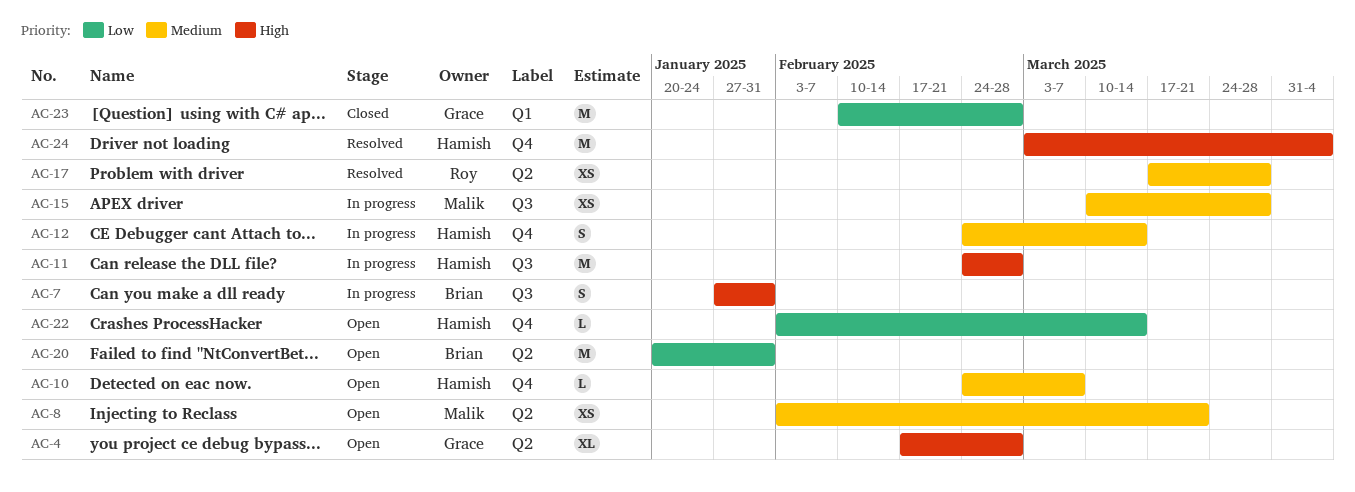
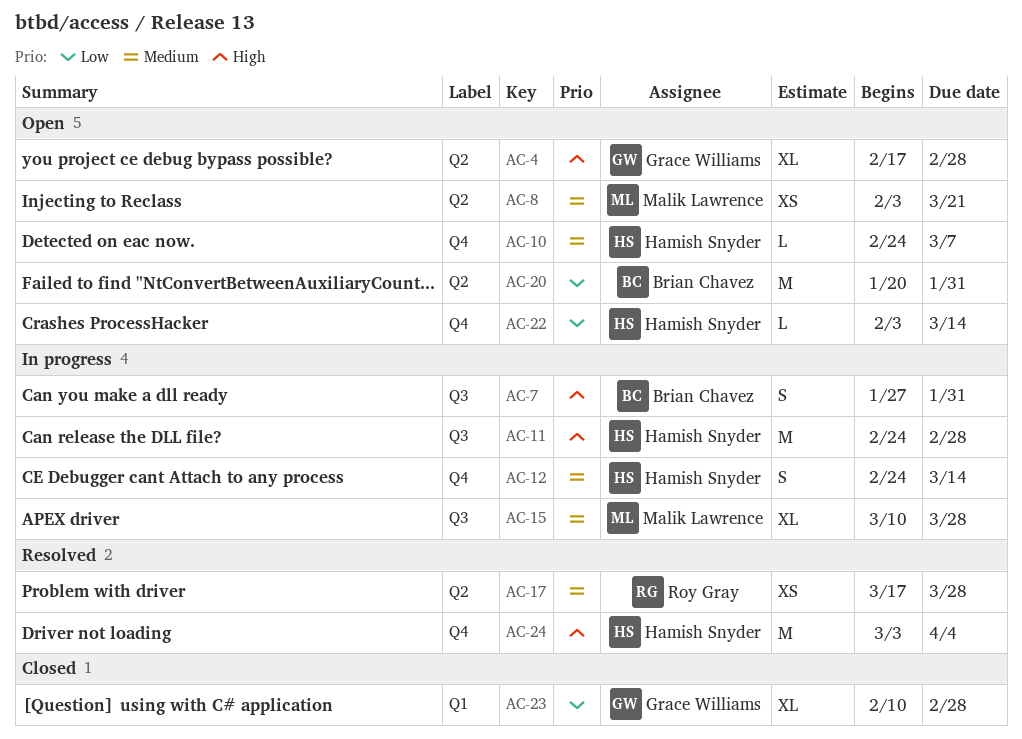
AC-15, estimate: XS -> XL
AC-23, estimate: M -> XL

